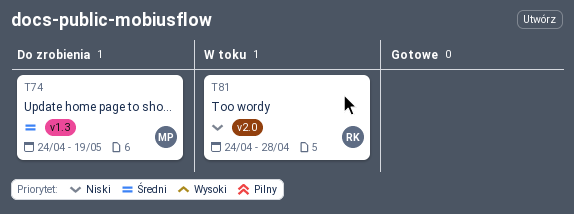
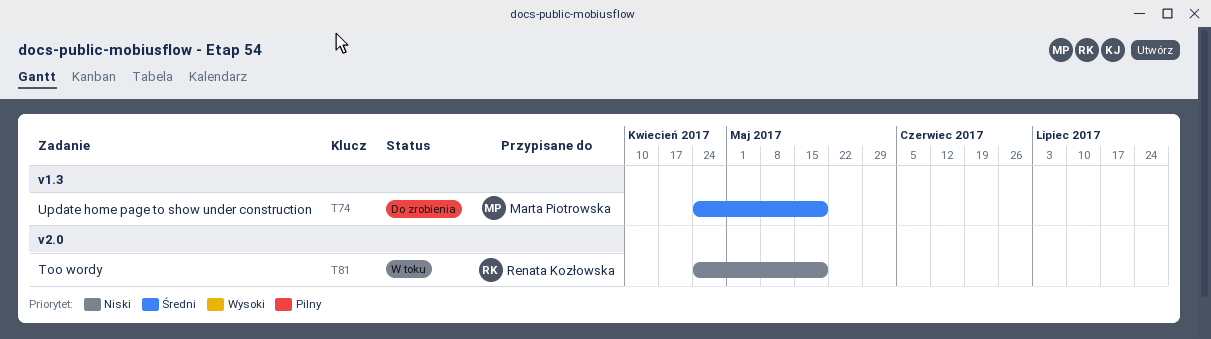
T81, due: Apr 28 -> May 19

